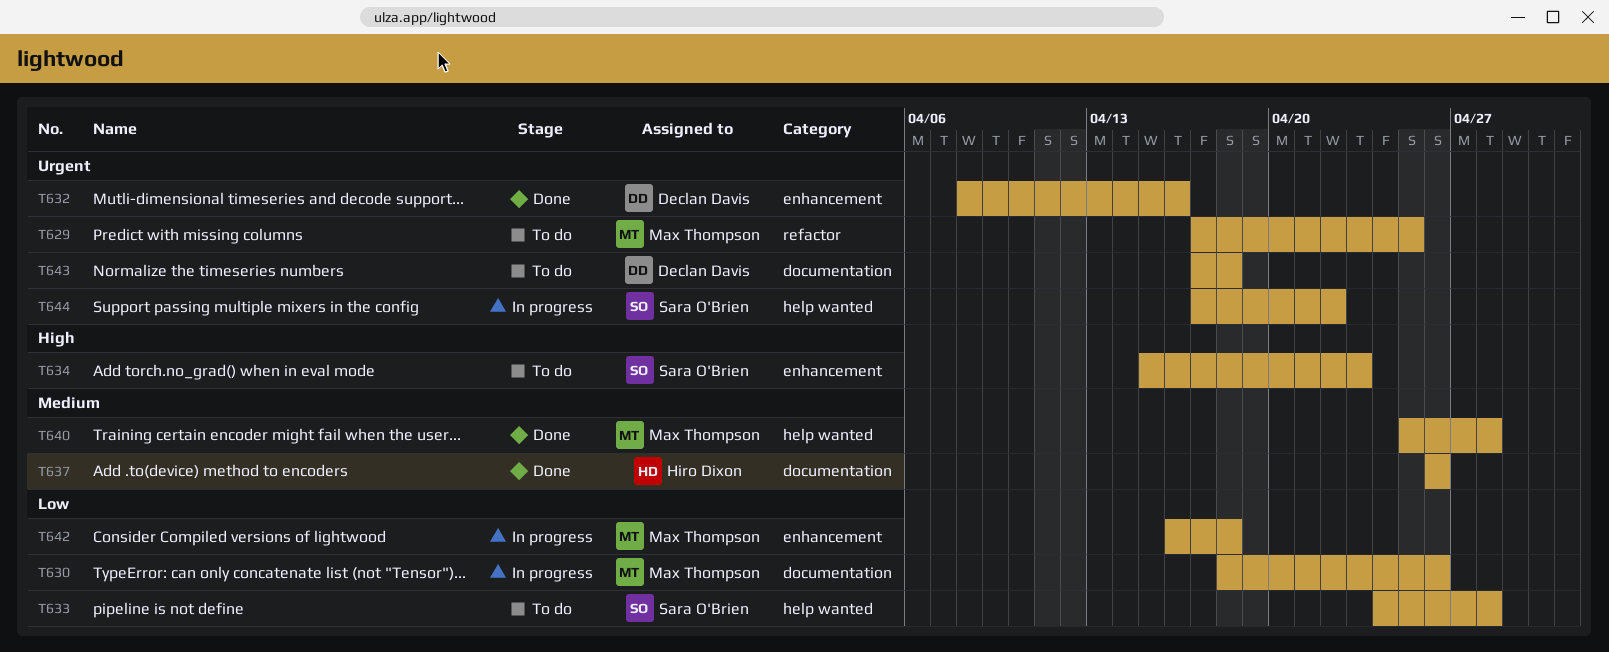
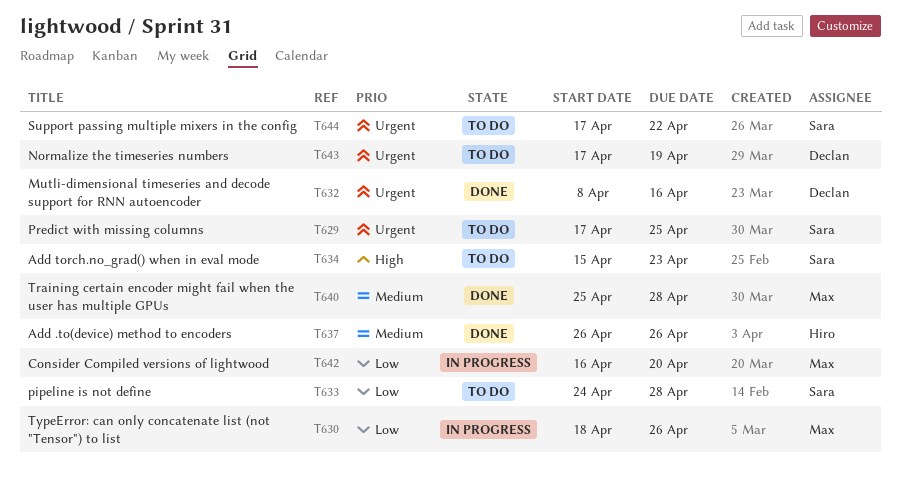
T629, owner: Max Thompson -> Sara O'Brien
T642, due: Apr 18 -> Apr 20
T643, due: Apr 18 -> Apr 19
T644, status: In progress -> To do

